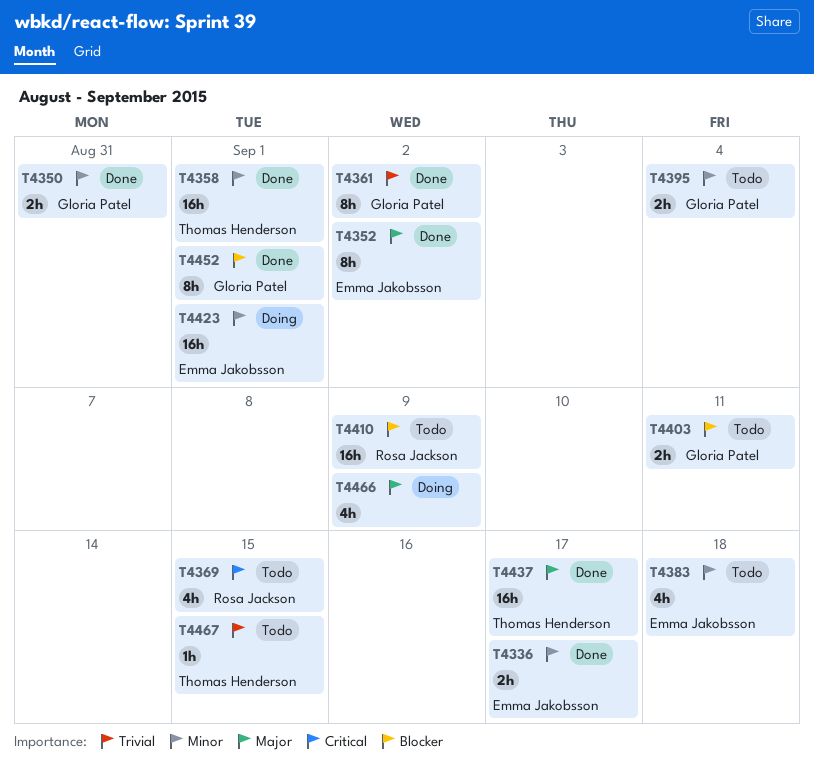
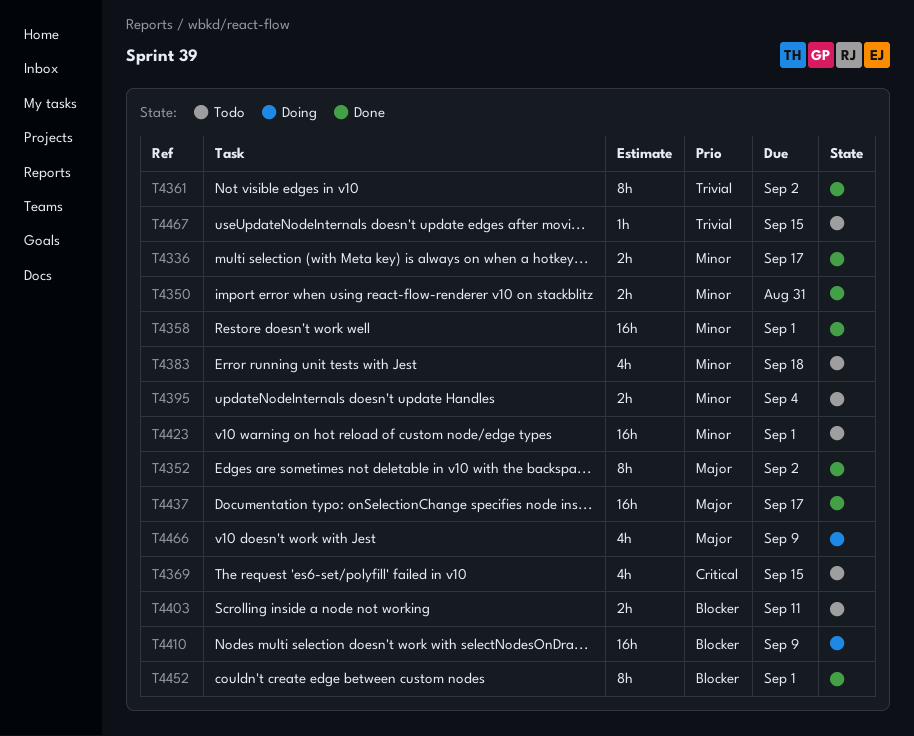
T4410, status: Todo -> Doing
T4423, status: Doing -> Todo

